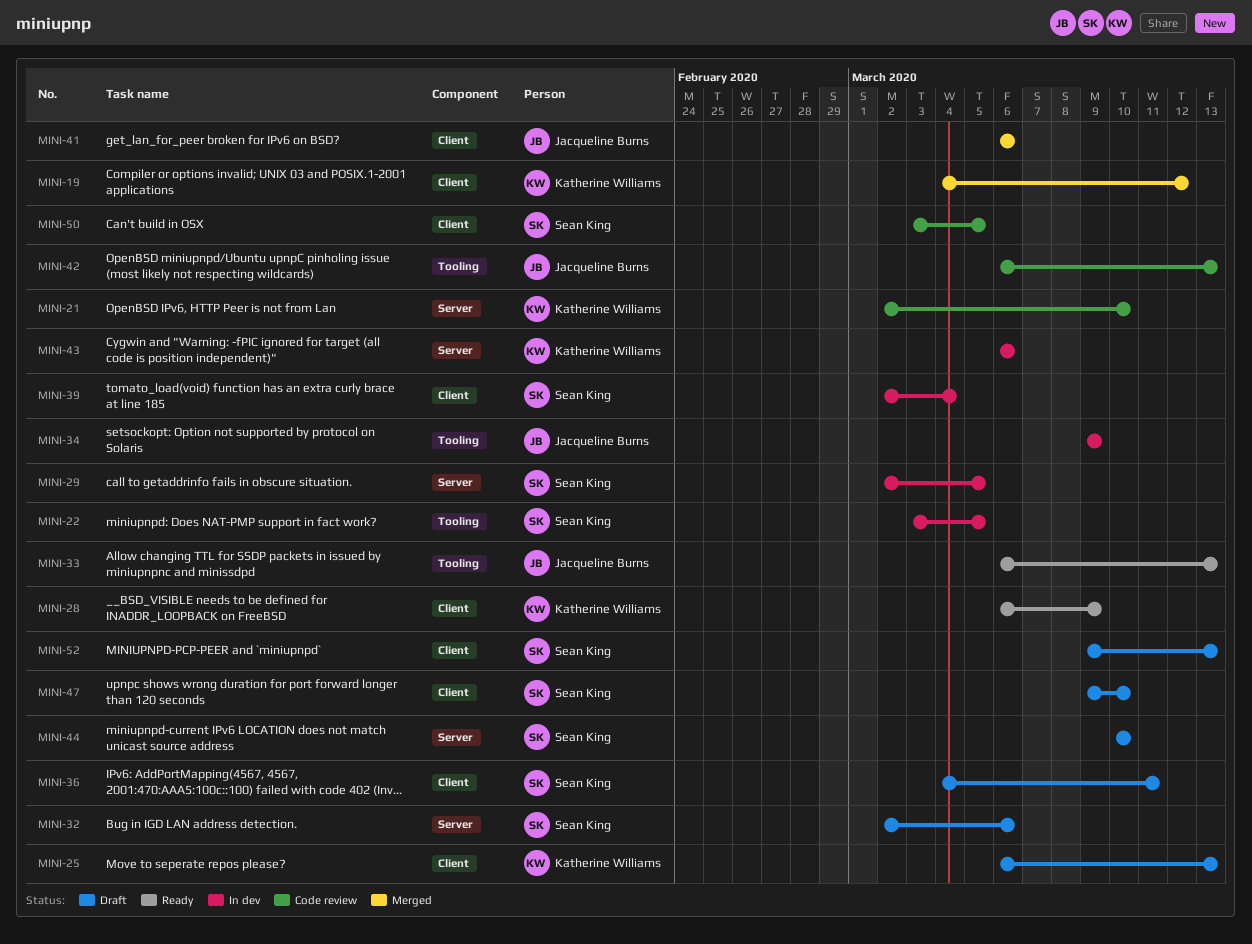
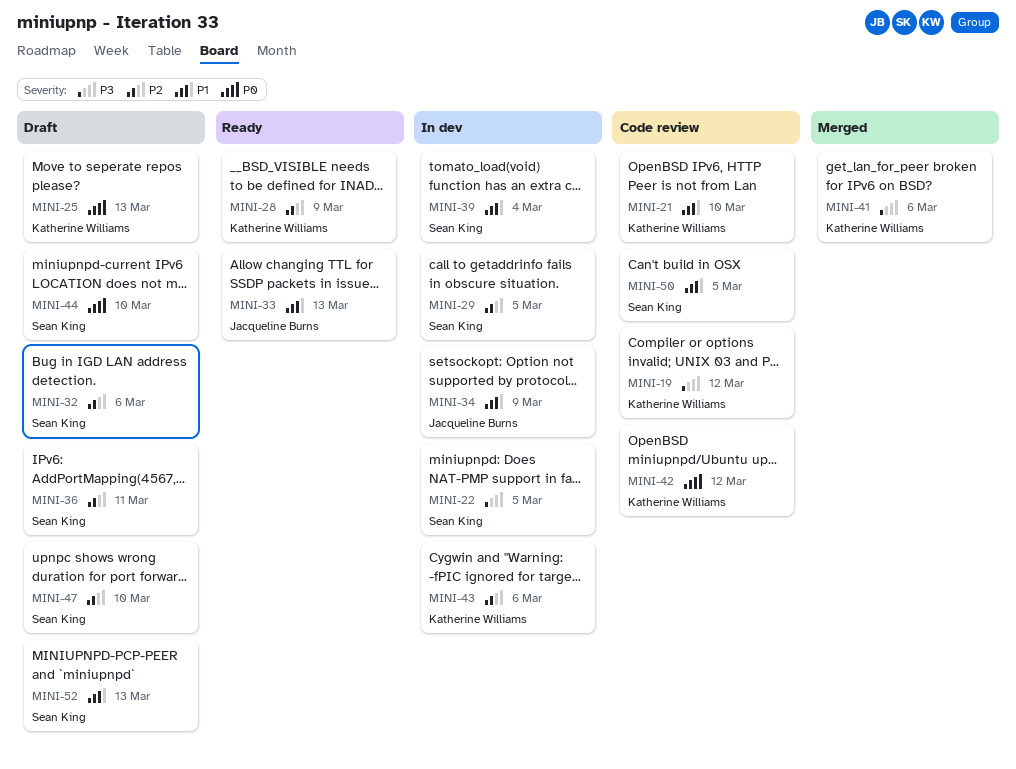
MINI-19, status: Merged -> Code review
MINI-41, owner: Jacqueline Burns -> Katherine Williams
MINI-42, owner: Jacqueline Burns -> Katherine Williams
MINI-42, due: Mar 13 -> Mar 12

